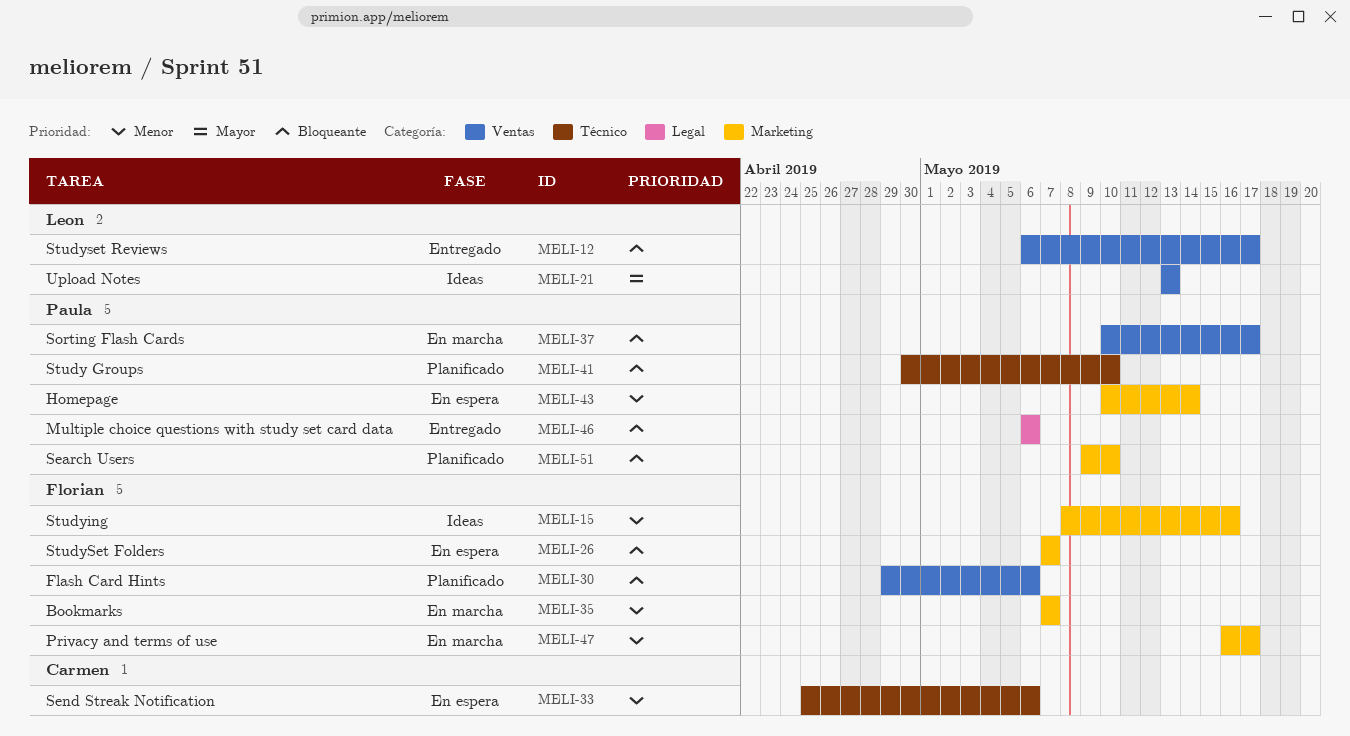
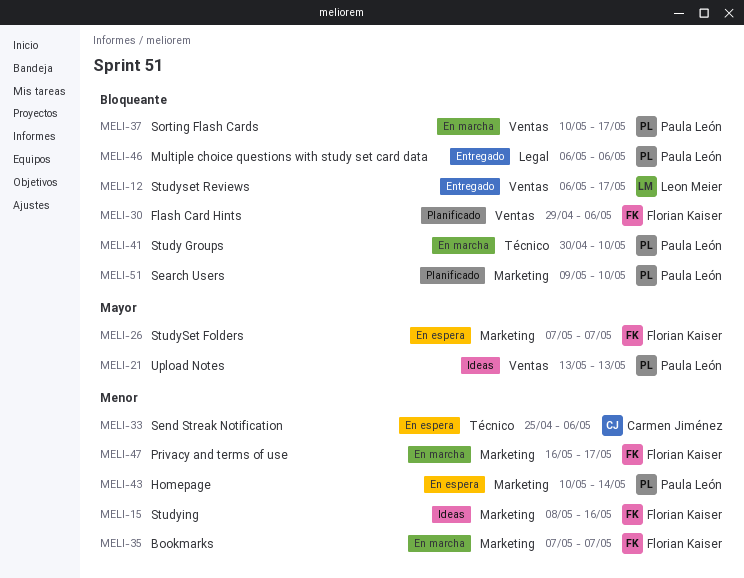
MELI-21, owner: Leon Meier -> Paula León
MELI-26, priority: Bloqueante -> Mayor
MELI-41, status: Planificado -> En marcha

